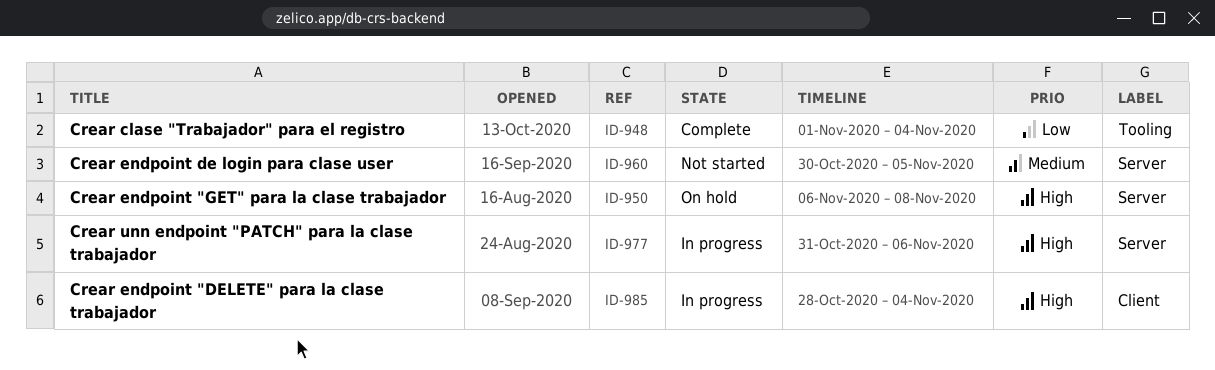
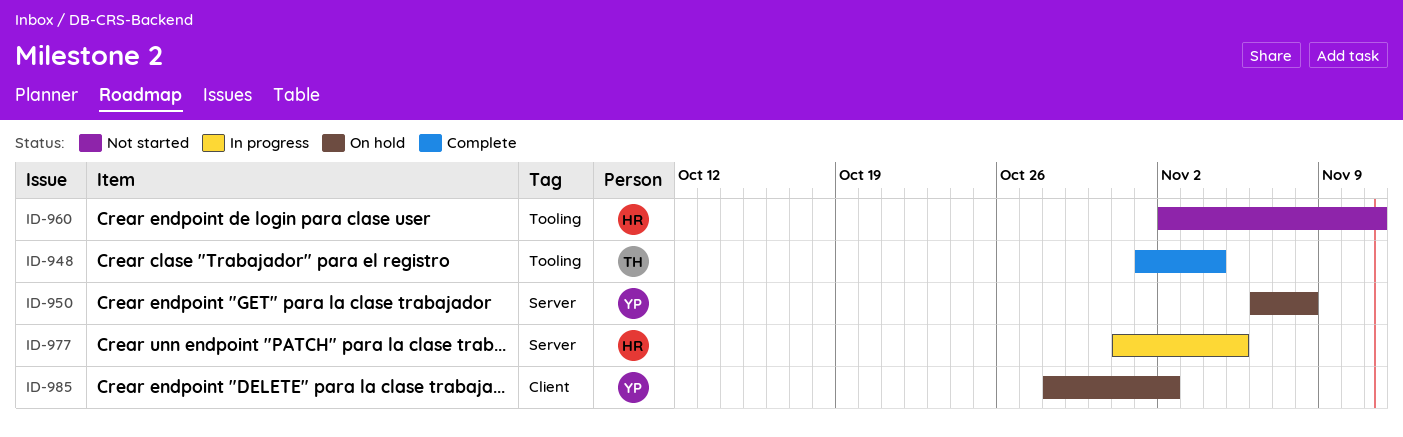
ID-960, label: Server -> Tooling
ID-960, start: Oct 30 -> Nov 2
ID-960, due: Nov 5 -> Nov 11
ID-977, due: Nov 6 -> Nov 5
ID-985, status: In progress -> On hold
ID-985, due: Nov 4 -> Nov 2

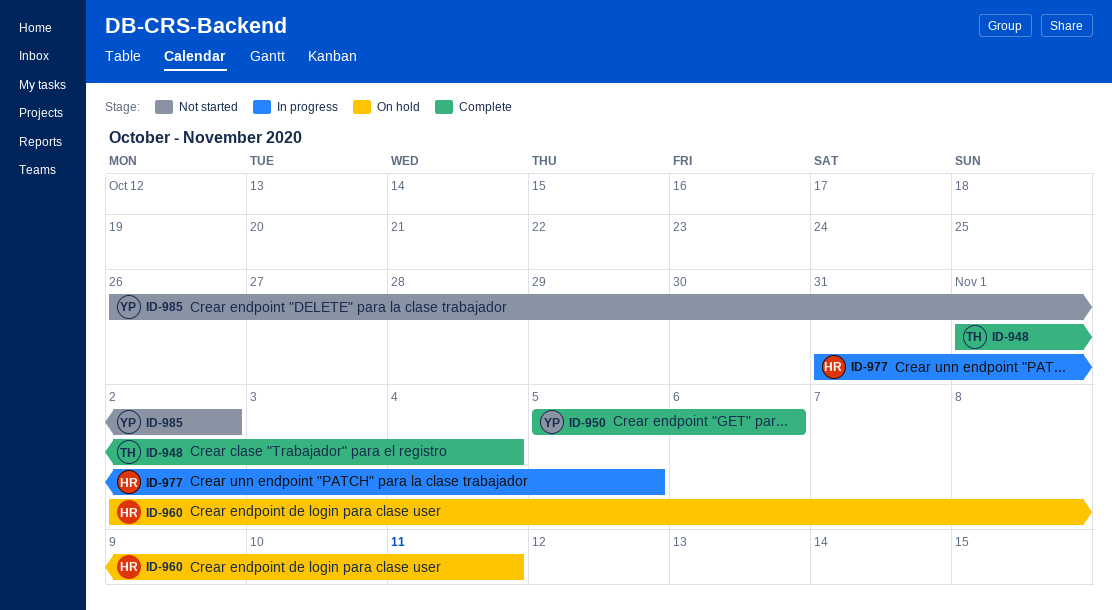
ID-950, status: On hold -> Complete
ID-950, start: Nov 6 -> Nov 5
ID-950, due: Nov 8 -> Nov 6
ID-960, status: Not started -> On hold
ID-985, status: On hold -> Not started
ID-985, start: Oct 28 -> Oct 26

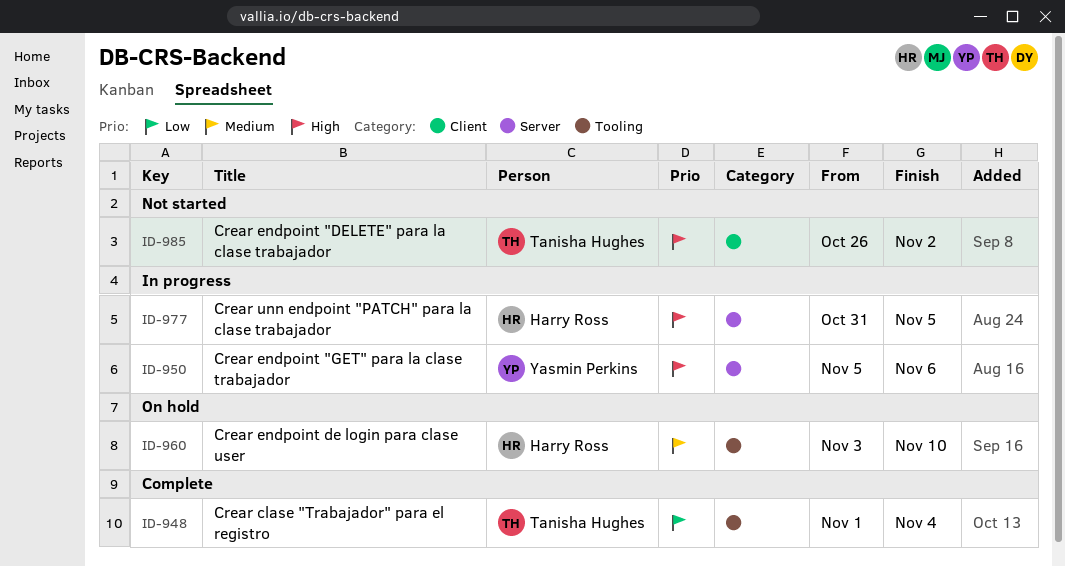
ID-950, status: Complete -> In progress
ID-960, start: Nov 2 -> Nov 3
ID-960, due: Nov 11 -> Nov 10
ID-985, owner: Yasmin Perkins -> Tanisha Hughes

